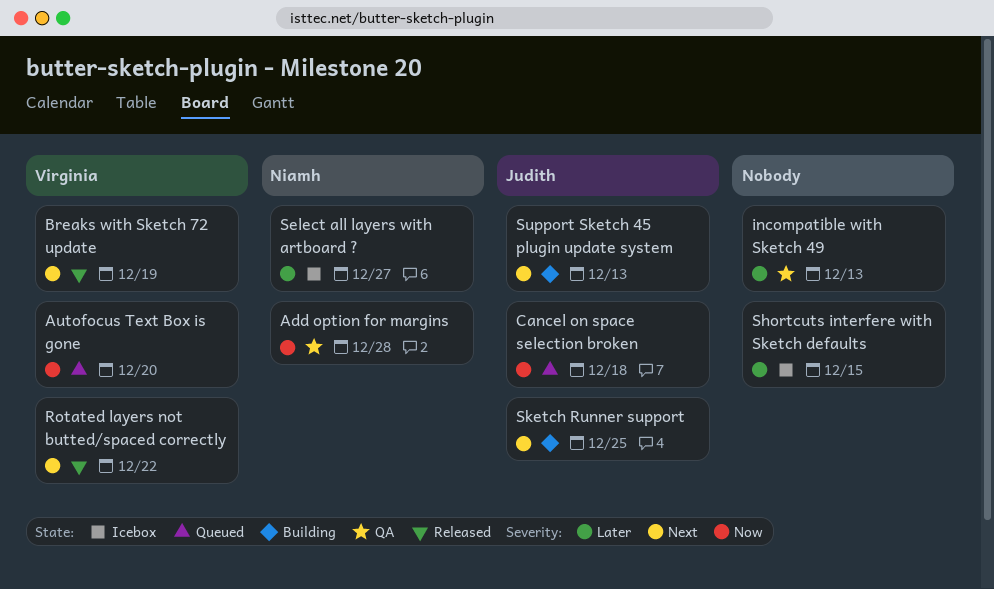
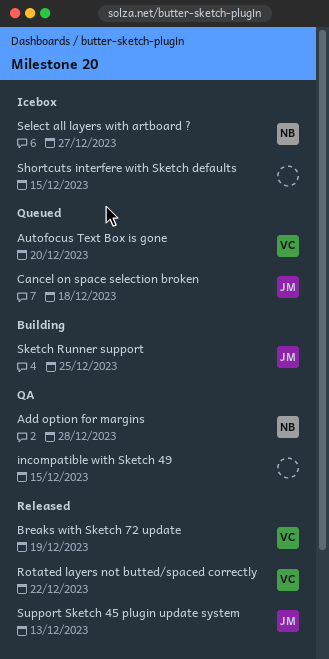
incompatible with Sketch 49, due: Dec 13 -> Dec 15
Support Sketch 45 plugin update system, status: Building -> Released

